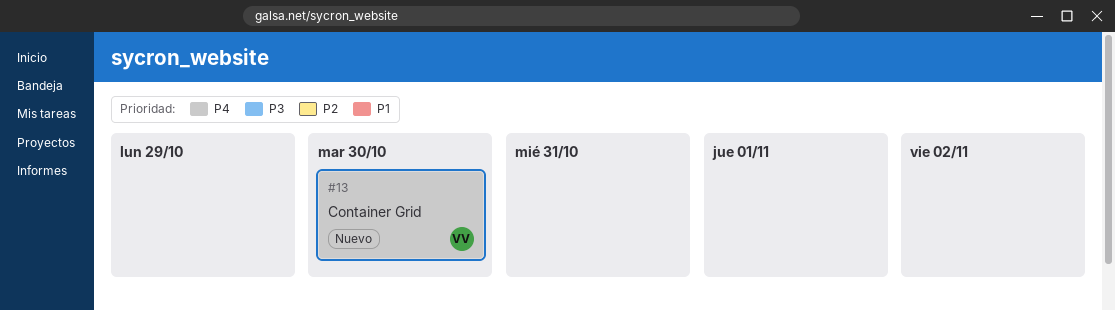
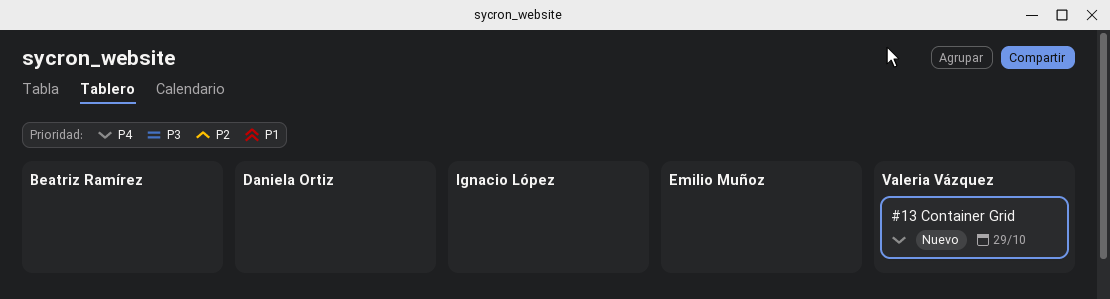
#13, due: Oct 30 -> Oct 29

